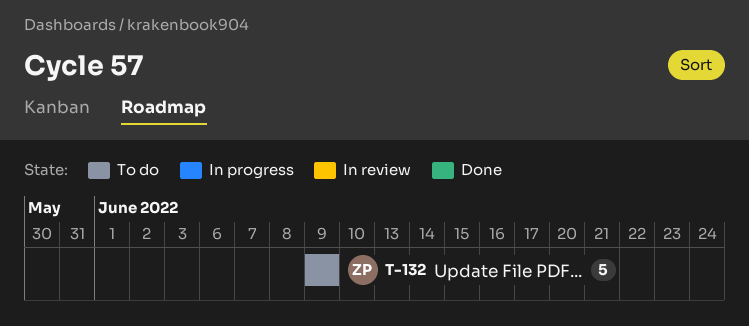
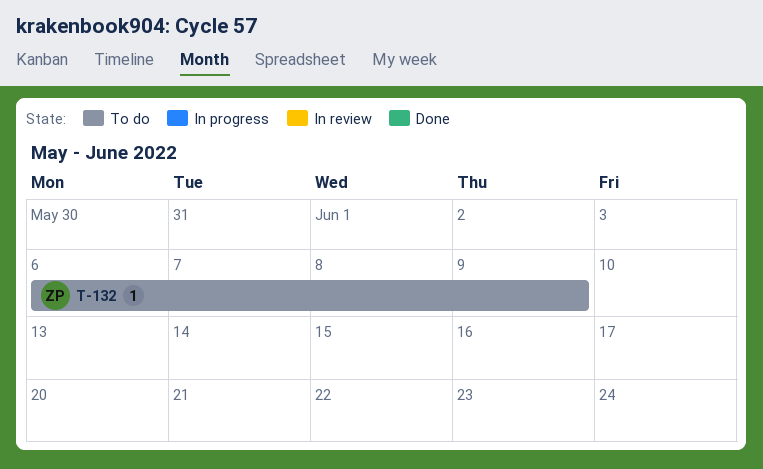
T-132, estimate: 5 -> 1
T-132, start: Jun 9 -> Jun 6

